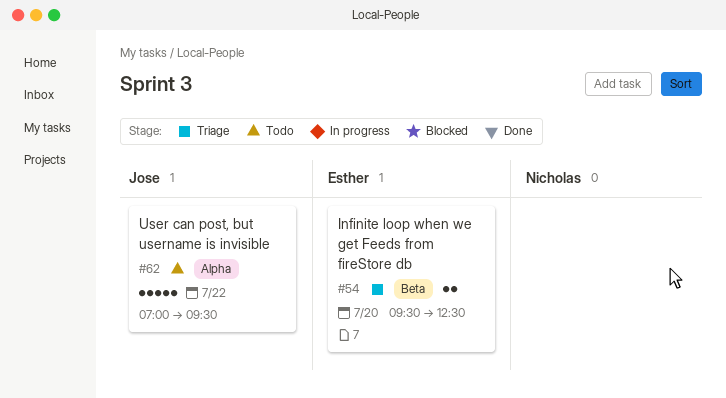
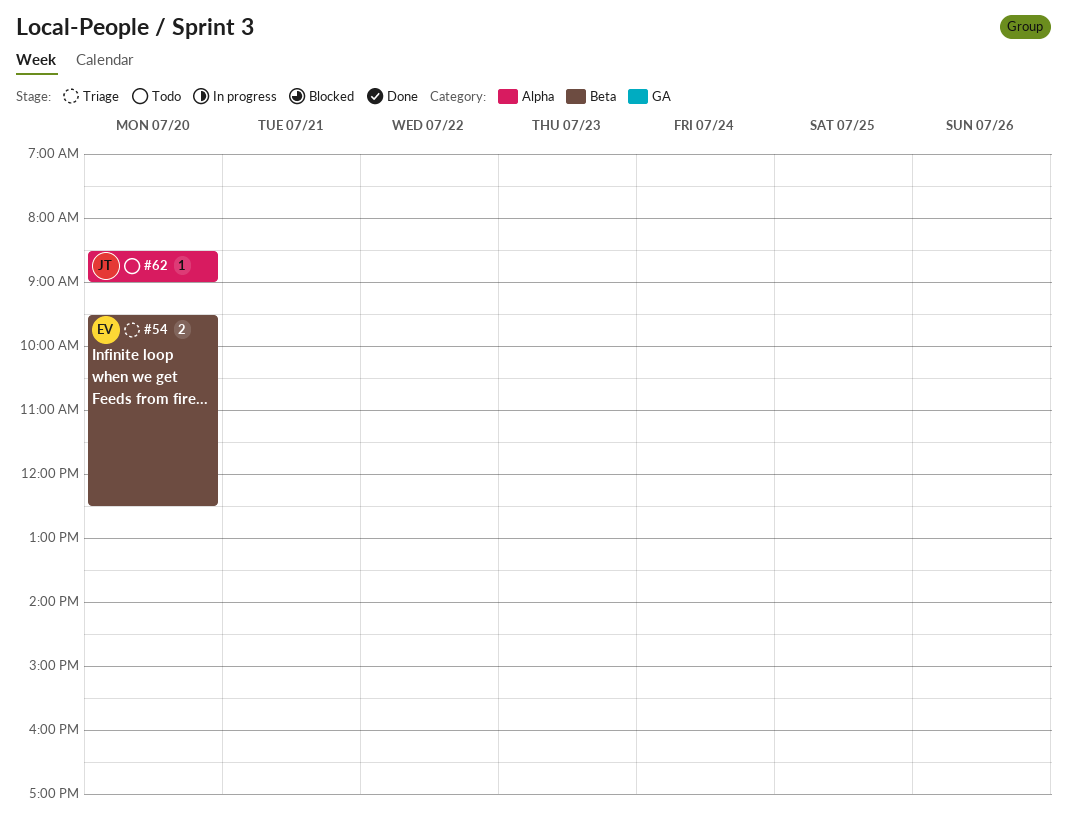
#62, estimate: 5 -> 1
#62, day: Jul 22 -> Jul 20
#62, begins: 07:00 -> 08:30
#62, ends: 09:30 -> 09:00

